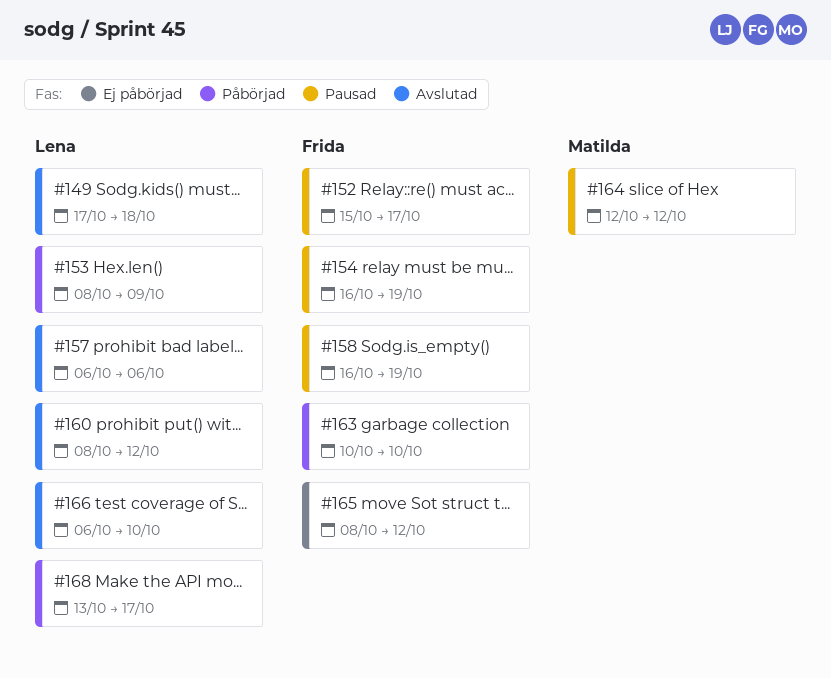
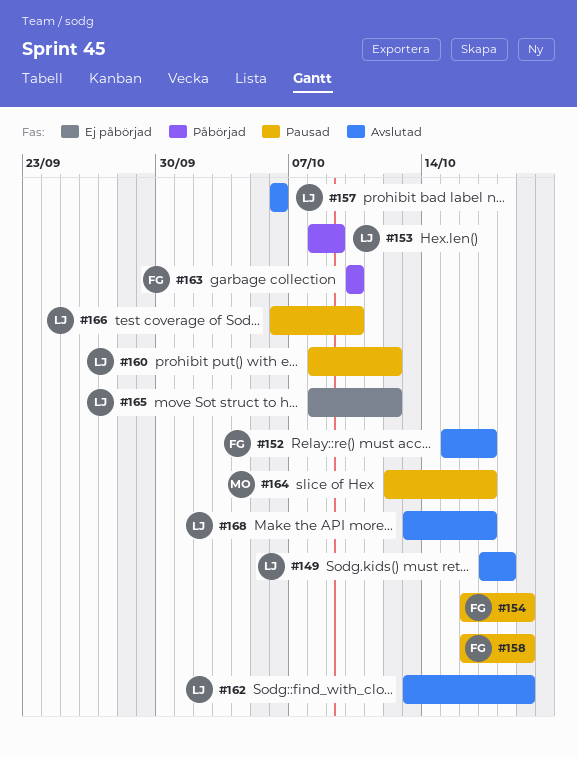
#152, status: Pausad -> Avslutad
#160, status: Avslutad -> Pausad
#162: none -> present
#164, due: Oct 12 -> Oct 17
#165, owner: Frida -> Lena
#166, status: Avslutad -> Pausad
#168, status: Påbörjad -> Avslutad

